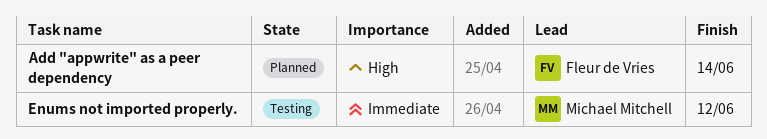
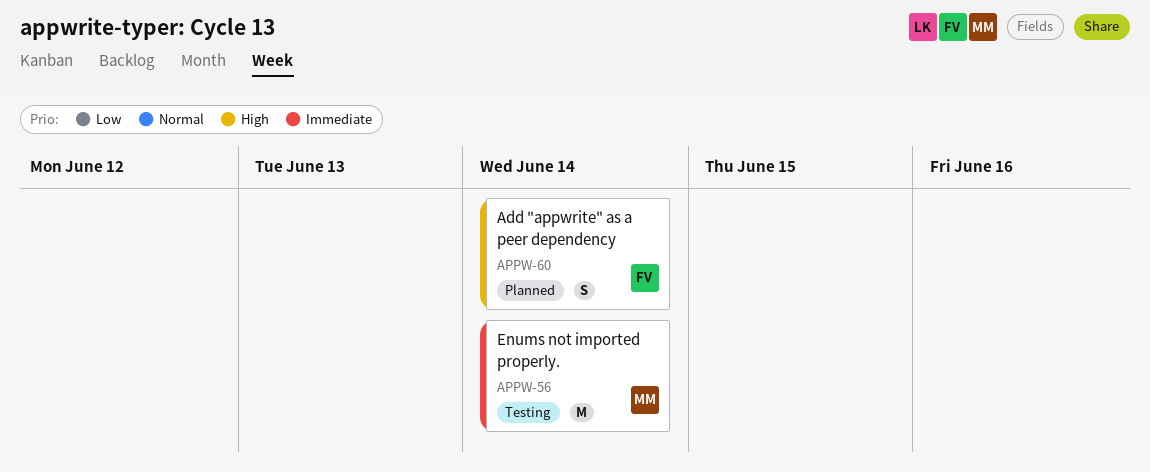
Enums not imported properly., due: Jun 12 -> Jun 14

